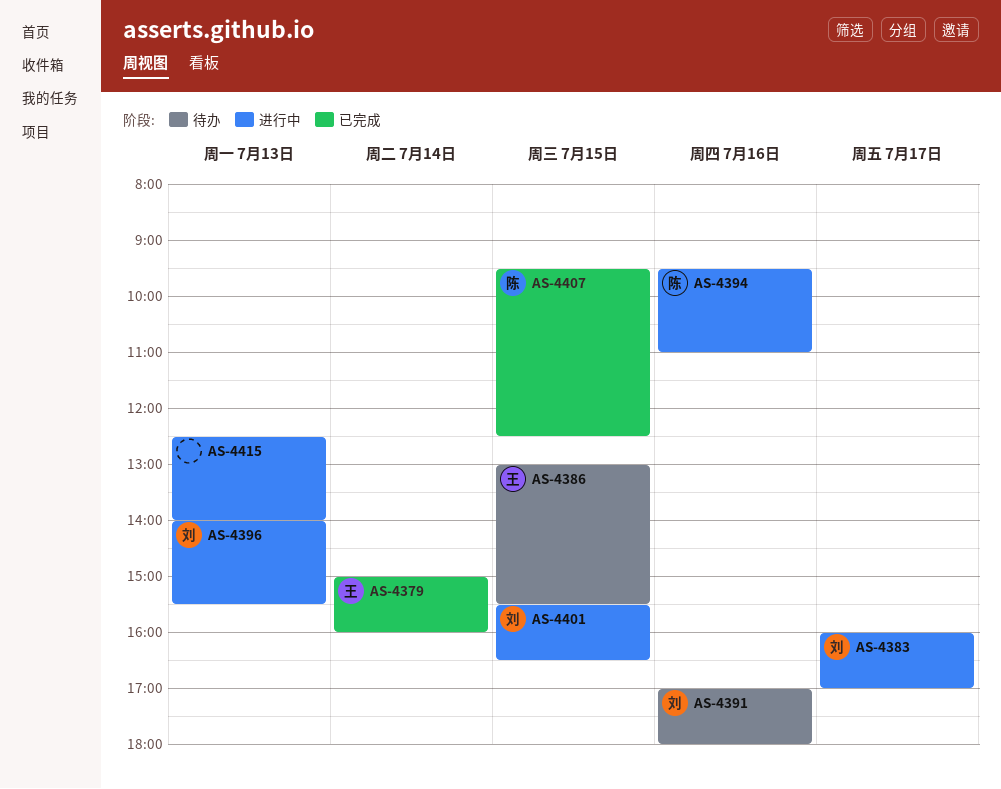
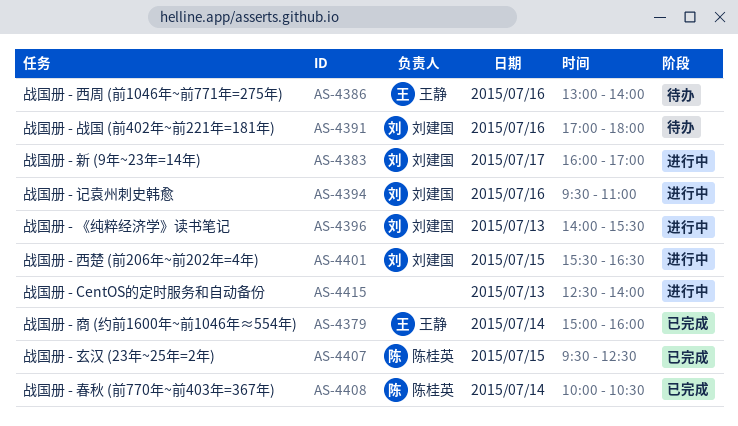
AS-4386, day: Jul 15 -> Jul 16
AS-4386, ends: 15:30 -> 14:00
AS-4394, owner: 陈桂英 -> 刘建国
AS-4408: none -> present

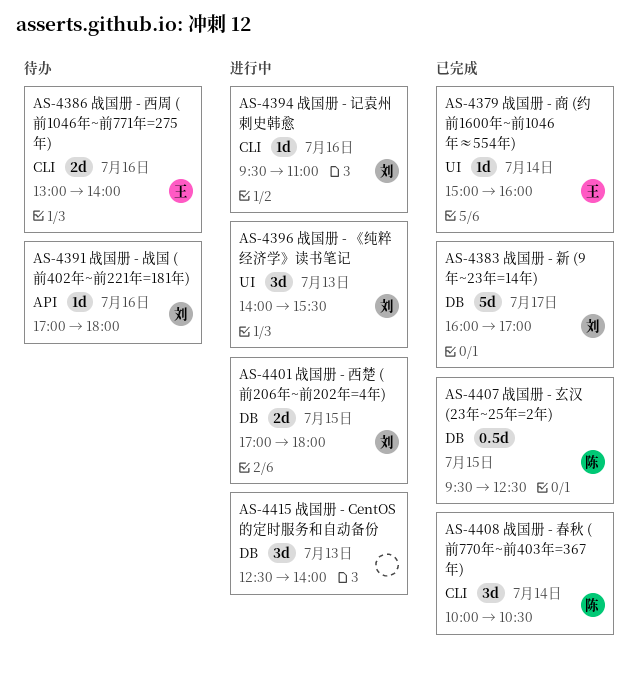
AS-4383, status: 进行中 -> 已完成
AS-4401, begins: 15:30 -> 17:00
AS-4401, ends: 16:30 -> 18:00

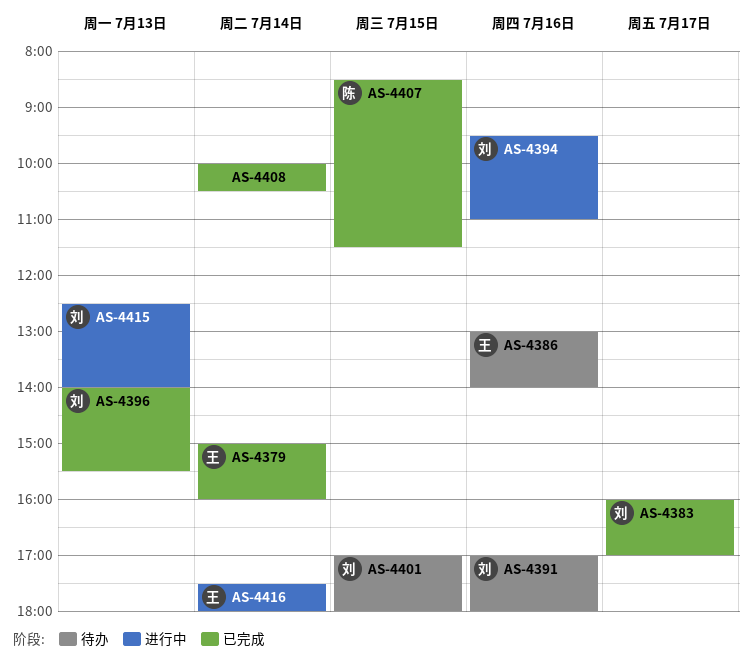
AS-4396, status: 进行中 -> 已完成
AS-4401, status: 进行中 -> 待办
AS-4407, begins: 09:30 -> 08:30
AS-4407, ends: 12:30 -> 11:30
AS-4408, owner: 陈 -> none
AS-4415, owner: none -> 刘
AS-4416: none -> present

